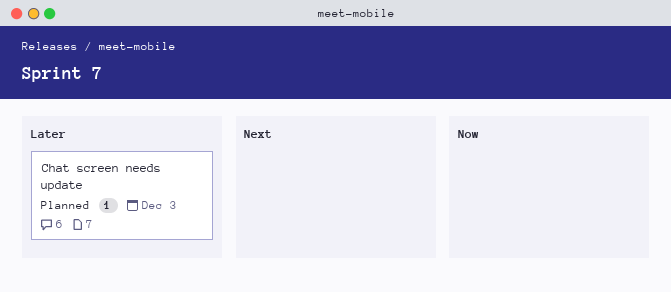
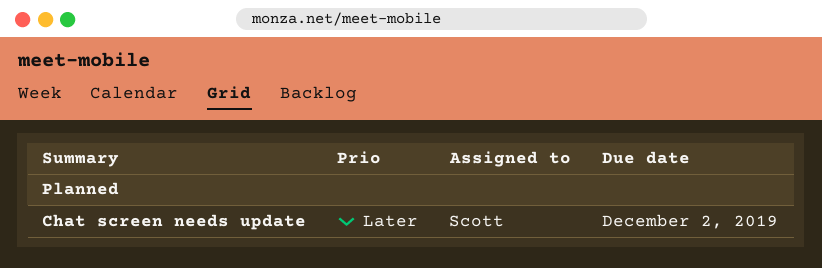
Chat screen needs update, due: Dec 3 -> Dec 2

